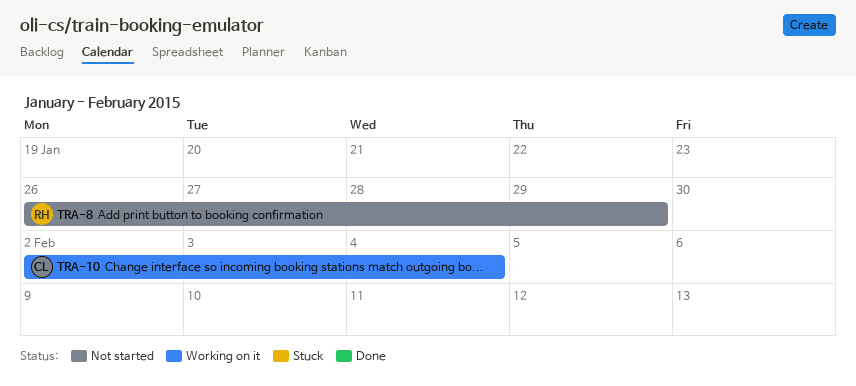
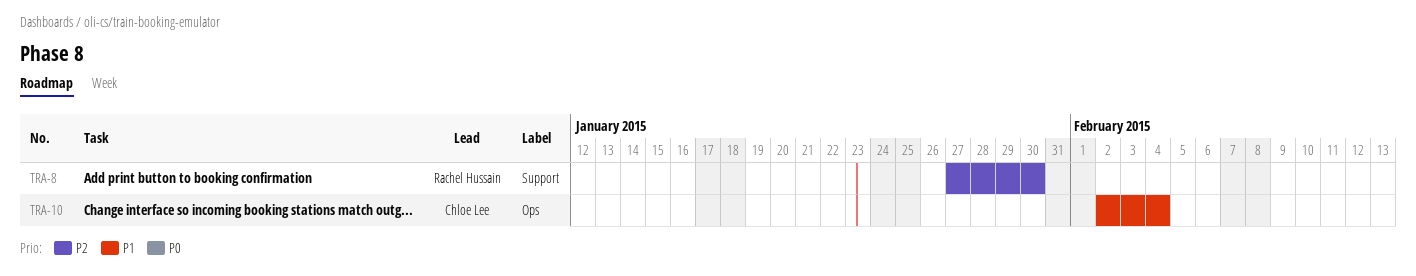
TRA-8, start: Jan 26 -> Jan 27
TRA-8, due: Jan 29 -> Jan 30

